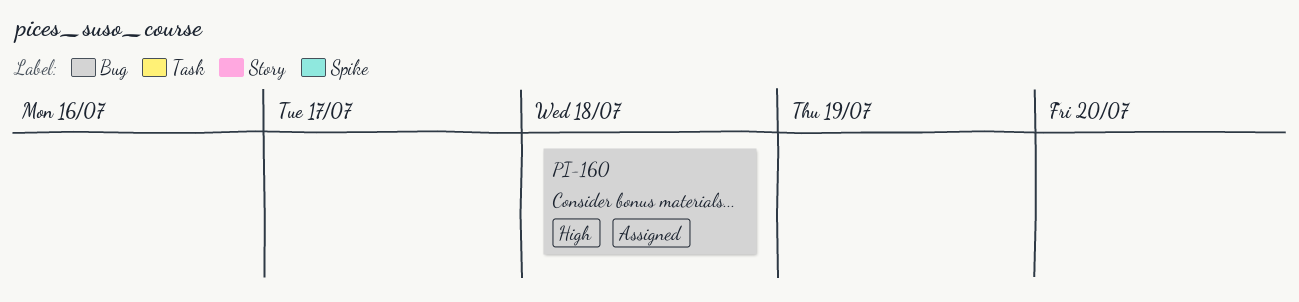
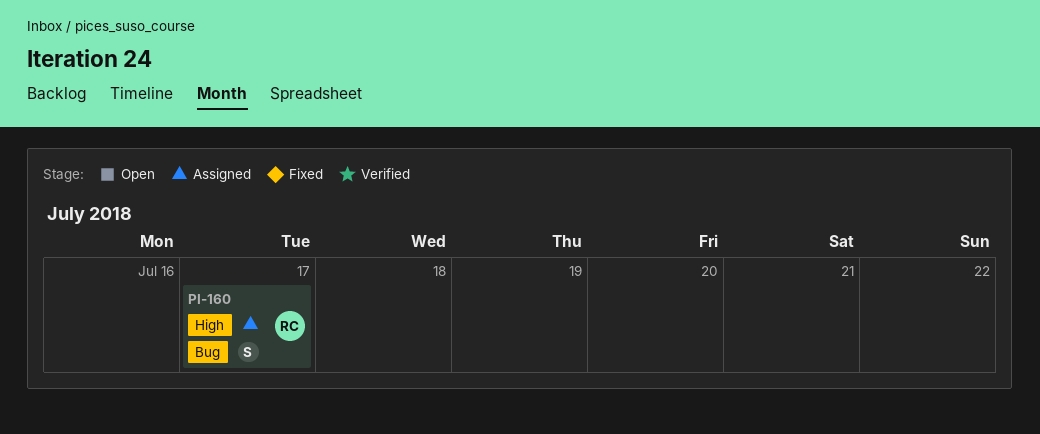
PI-160, due: Jul 18 -> Jul 17

